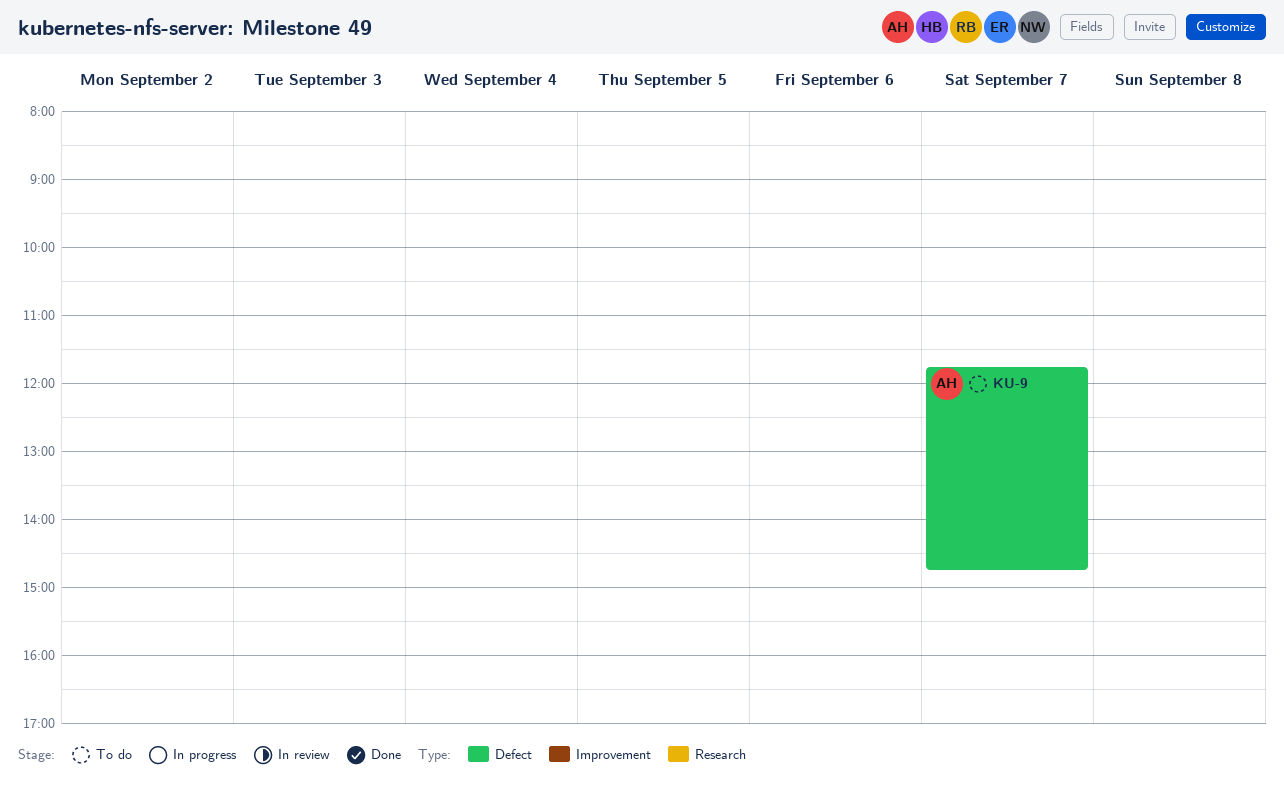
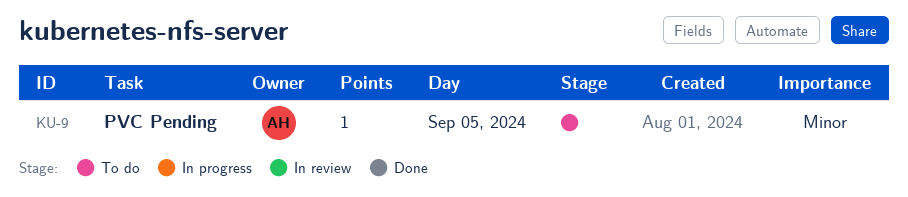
KU-9, day: Sep 7 -> Sep 5

